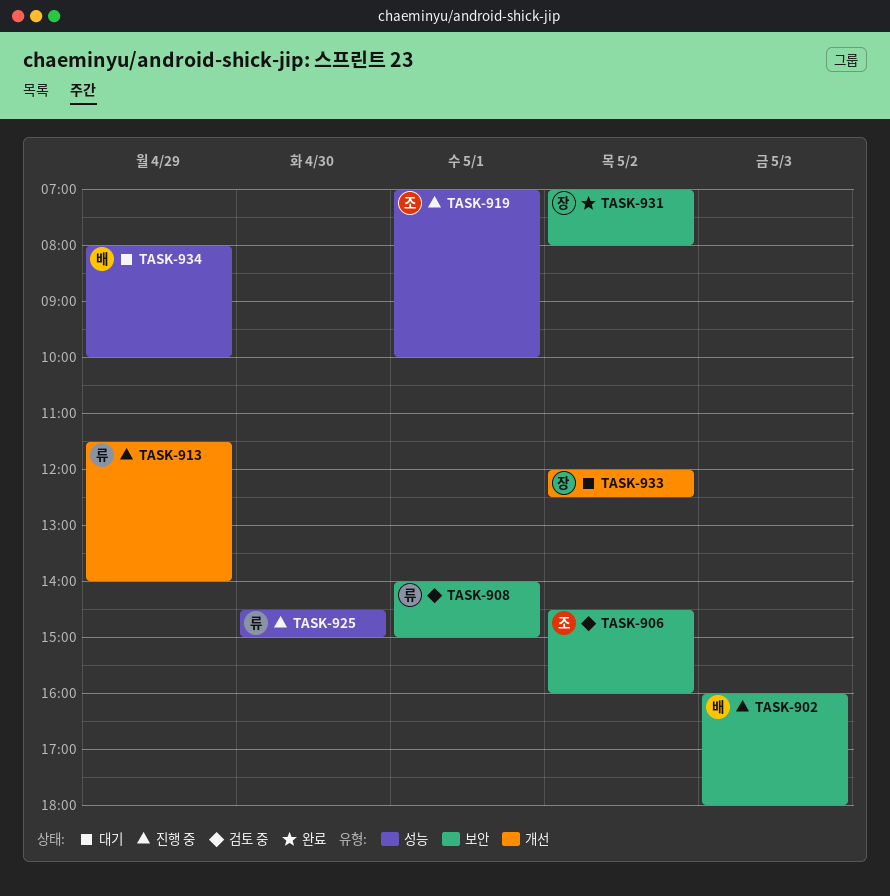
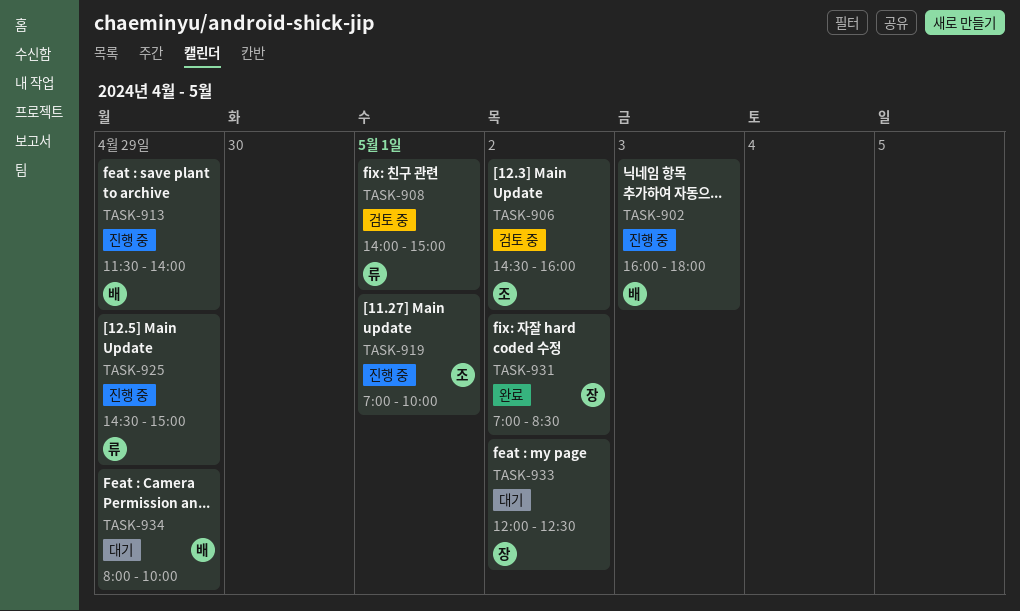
TASK-913, owner: 류 -> 배
TASK-925, day: Apr 30 -> Apr 29
TASK-931, ends: 08:00 -> 08:30

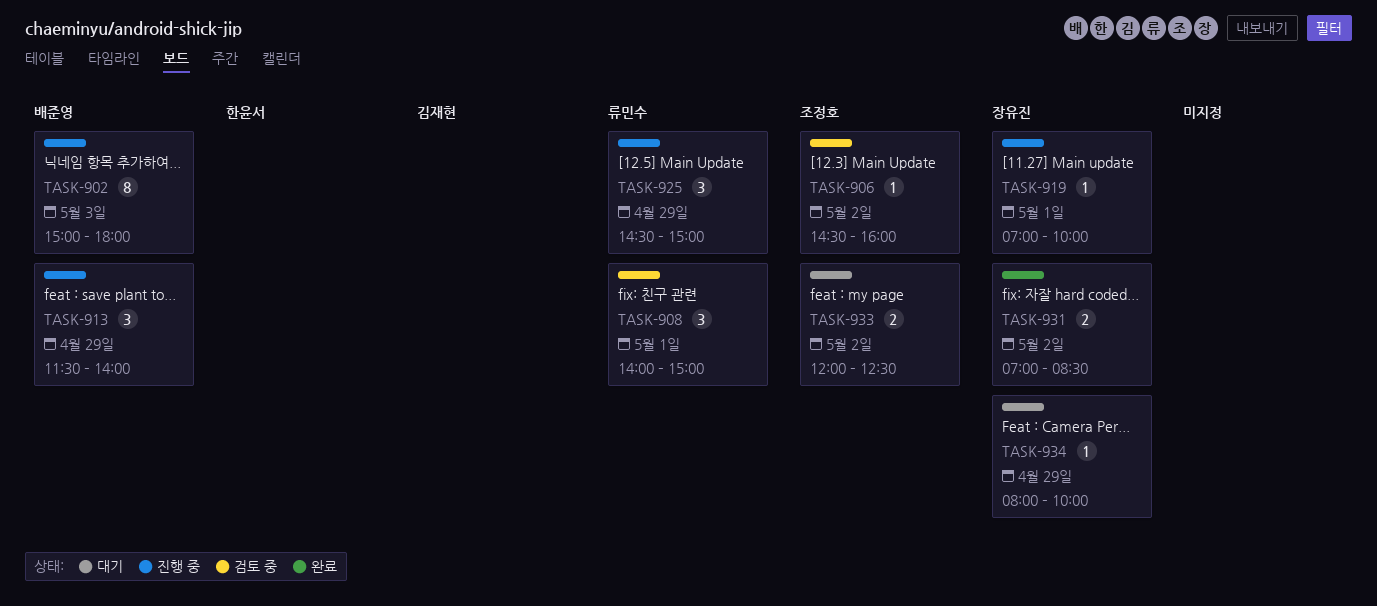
TASK-902, begins: 16:00 -> 15:00
TASK-919, owner: 조정호 -> 장유진
TASK-933, owner: 장유진 -> 조정호
TASK-934, owner: 배준영 -> 장유진

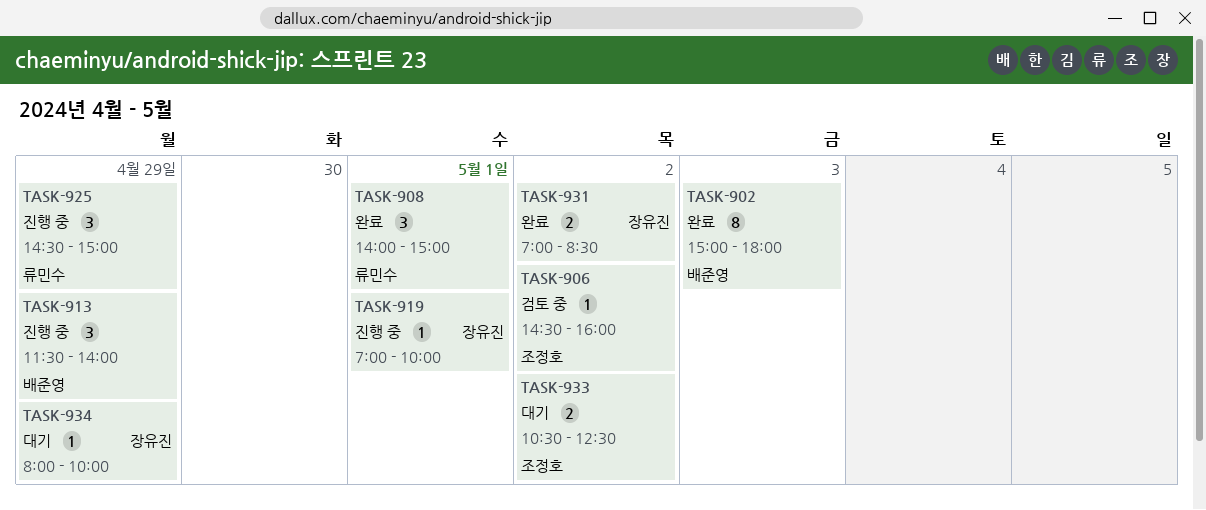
TASK-902, status: 진행 중 -> 완료
TASK-908, status: 검토 중 -> 완료
TASK-933, begins: 12:00 -> 10:30

